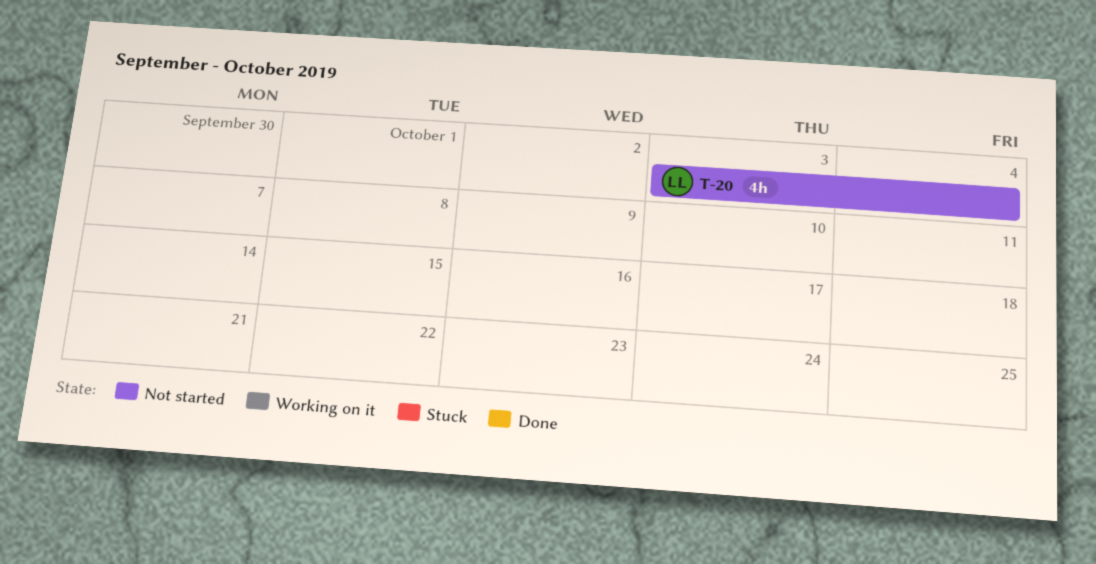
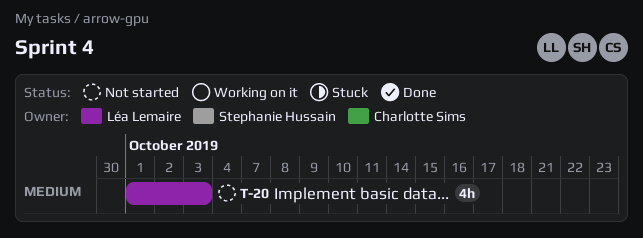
T-20, start: Oct 3 -> Oct 1
T-20, due: Oct 4 -> Oct 3

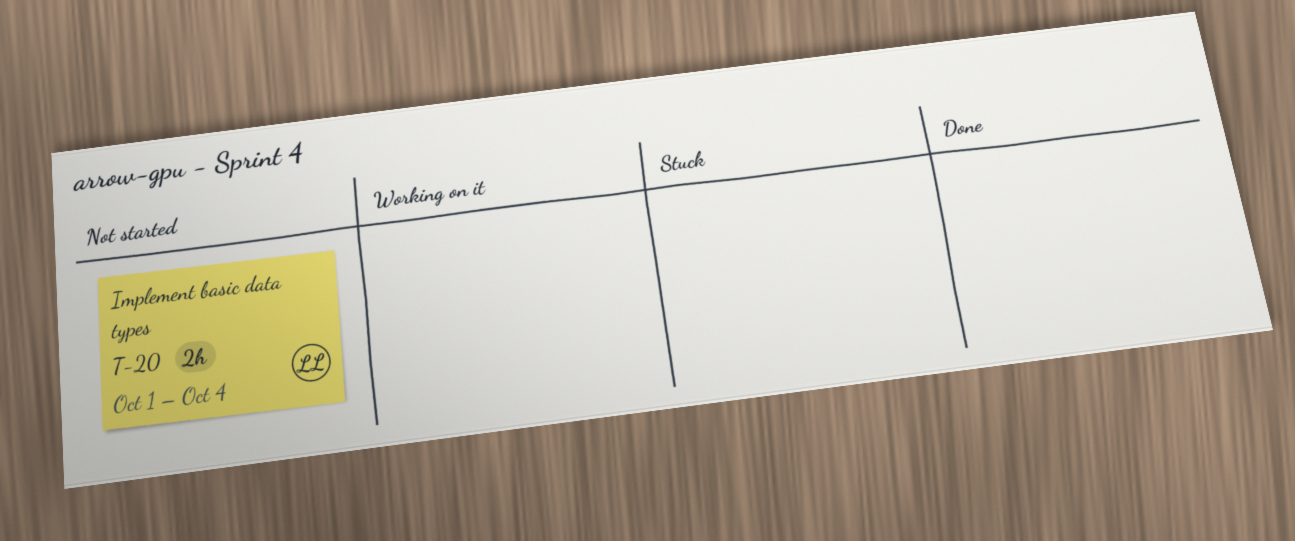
T-20, estimate: 4h -> 2h
T-20, due: Oct 3 -> Oct 4

